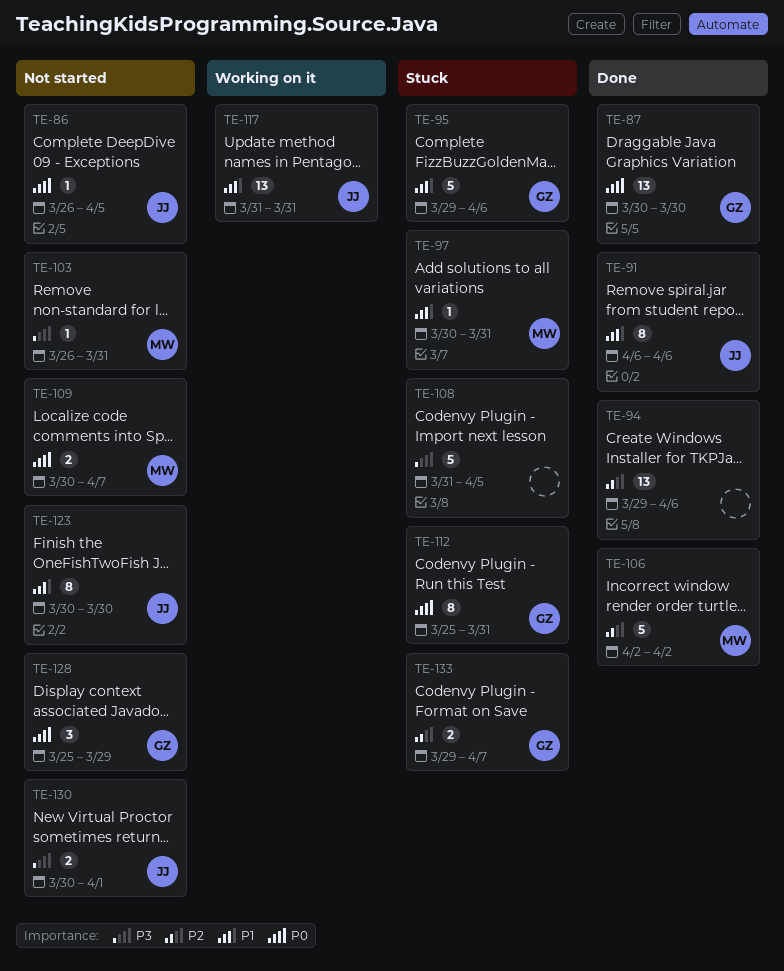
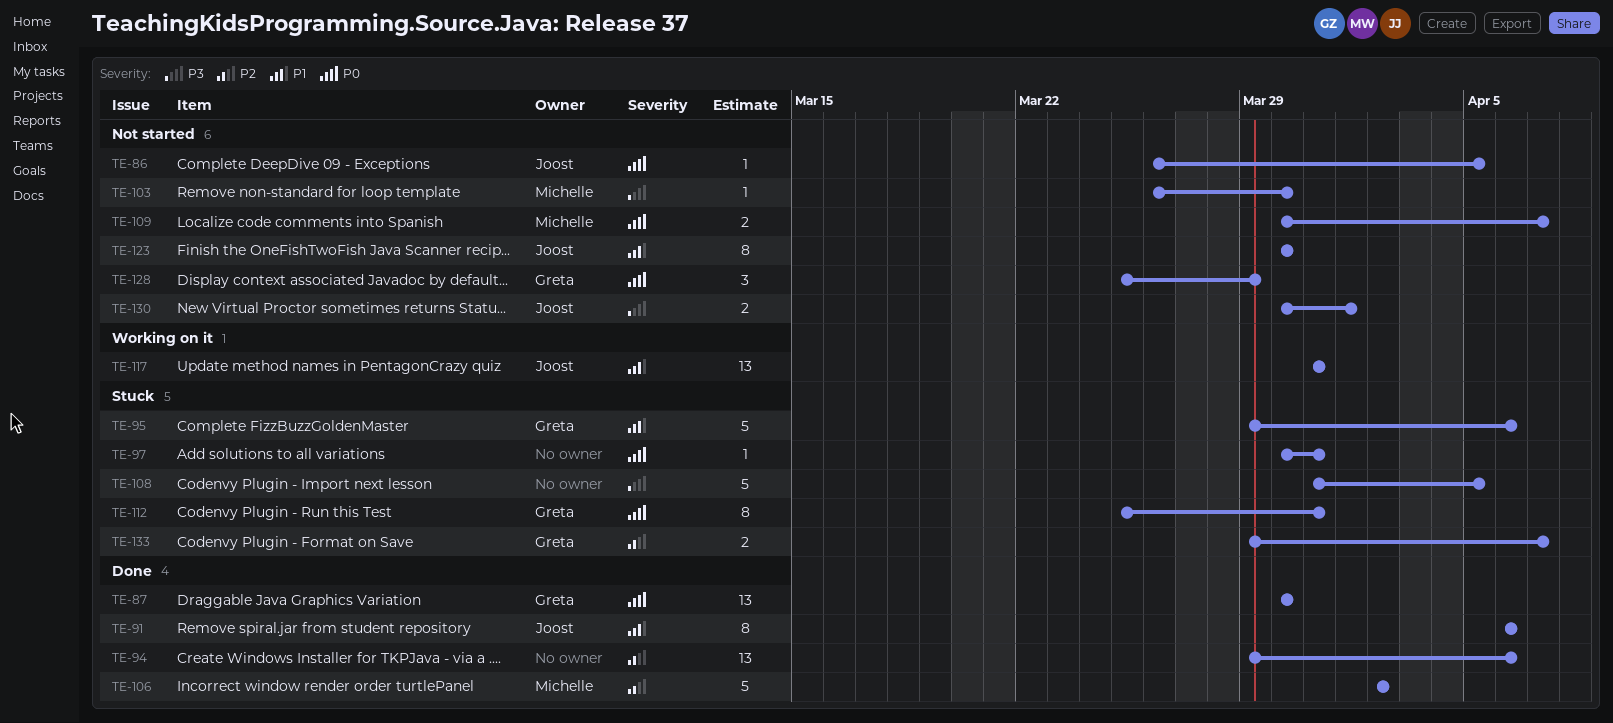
TE-97, owner: Michelle -> none
TE-97, priority: P1 -> P0
TE-103, due: Mar 31 -> Mar 30

